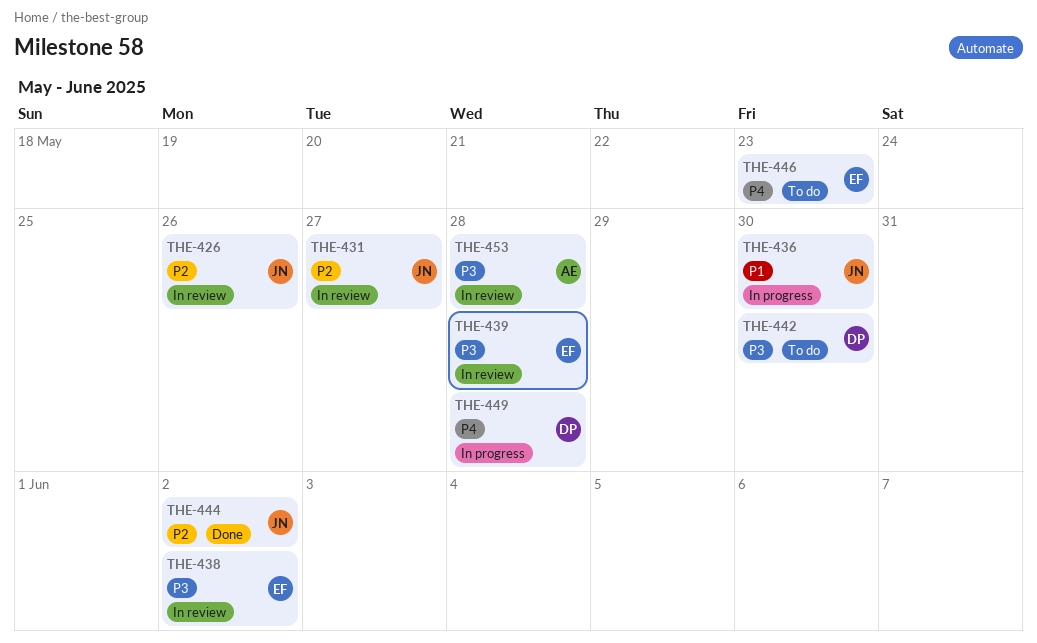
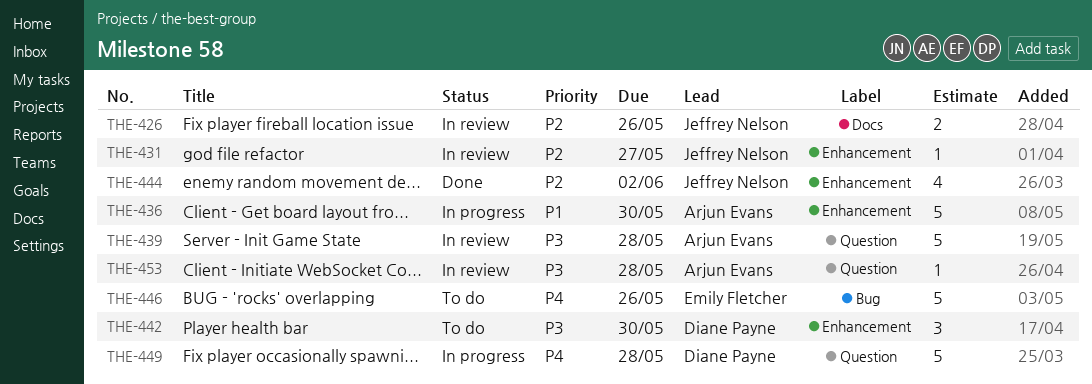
THE-436, owner: Jeffrey Nelson -> Arjun Evans
THE-438: present -> none
THE-439, owner: Emily Fletcher -> Arjun Evans
THE-446, due: May 23 -> May 26

